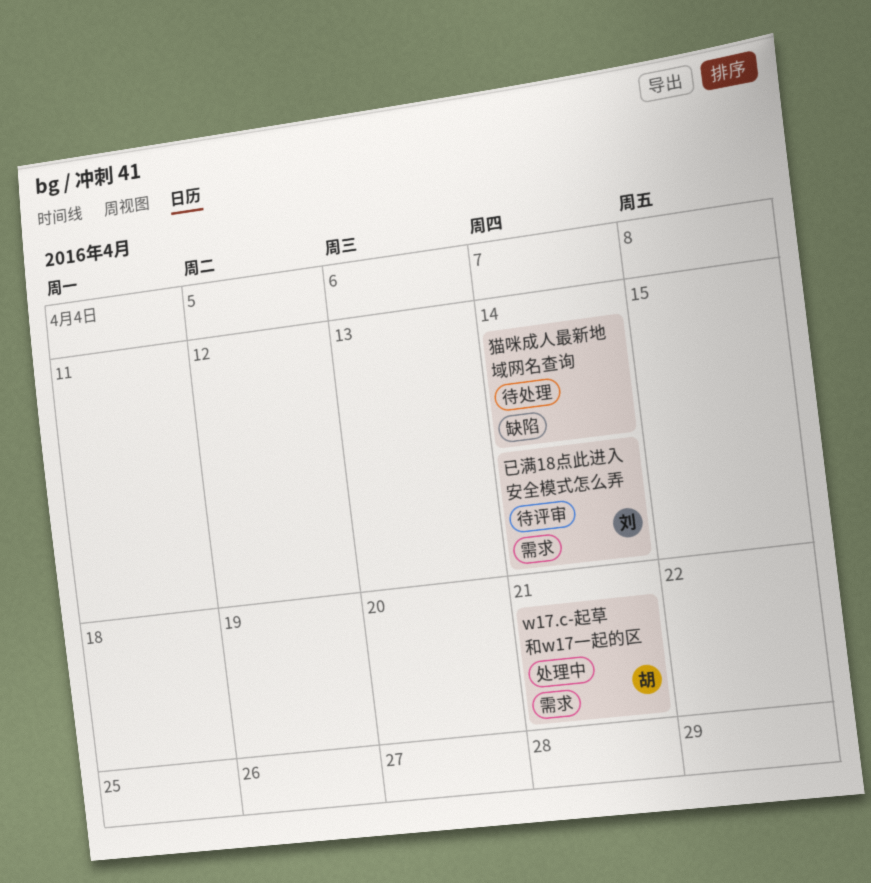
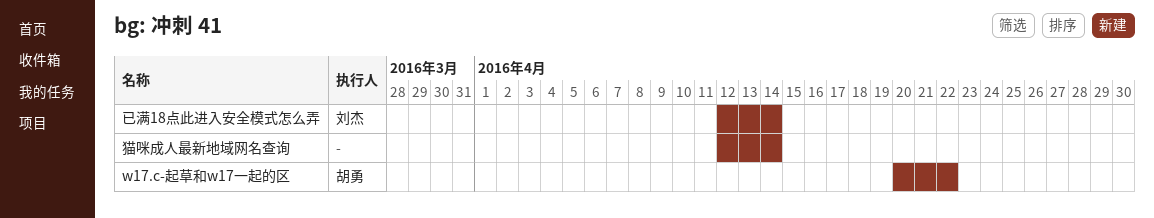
w17.c-起草和w17一起的区, due: Apr 21 -> Apr 22

